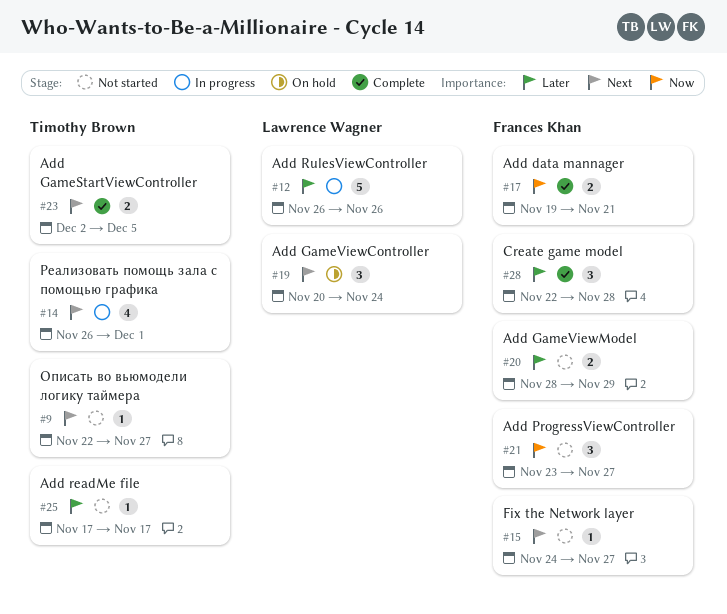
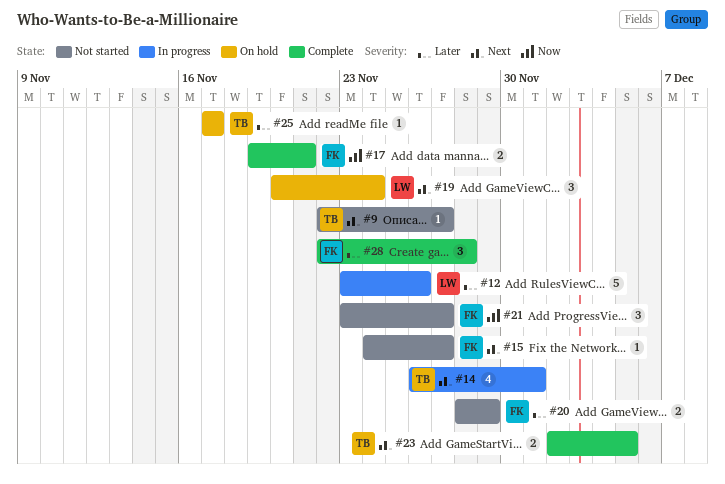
#12, start: Nov 26 -> Nov 23
#25, status: Not started -> On hold

